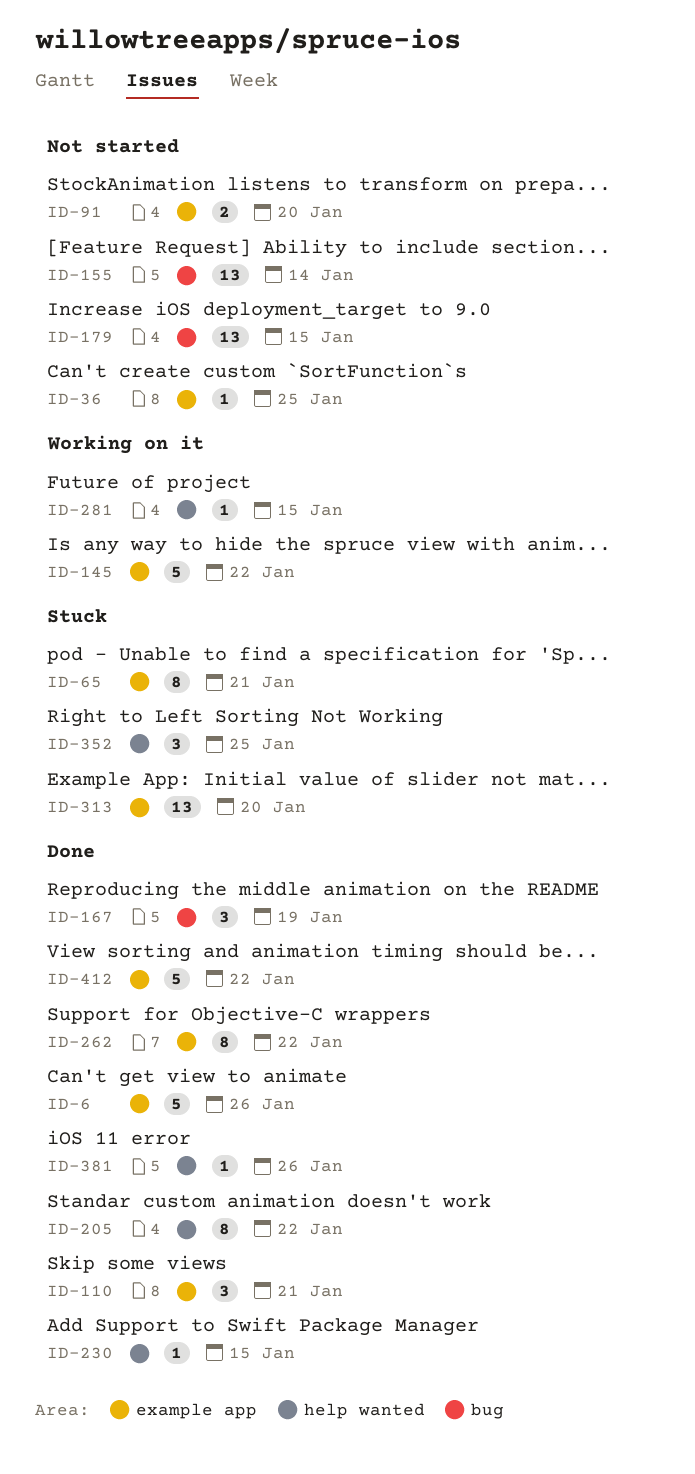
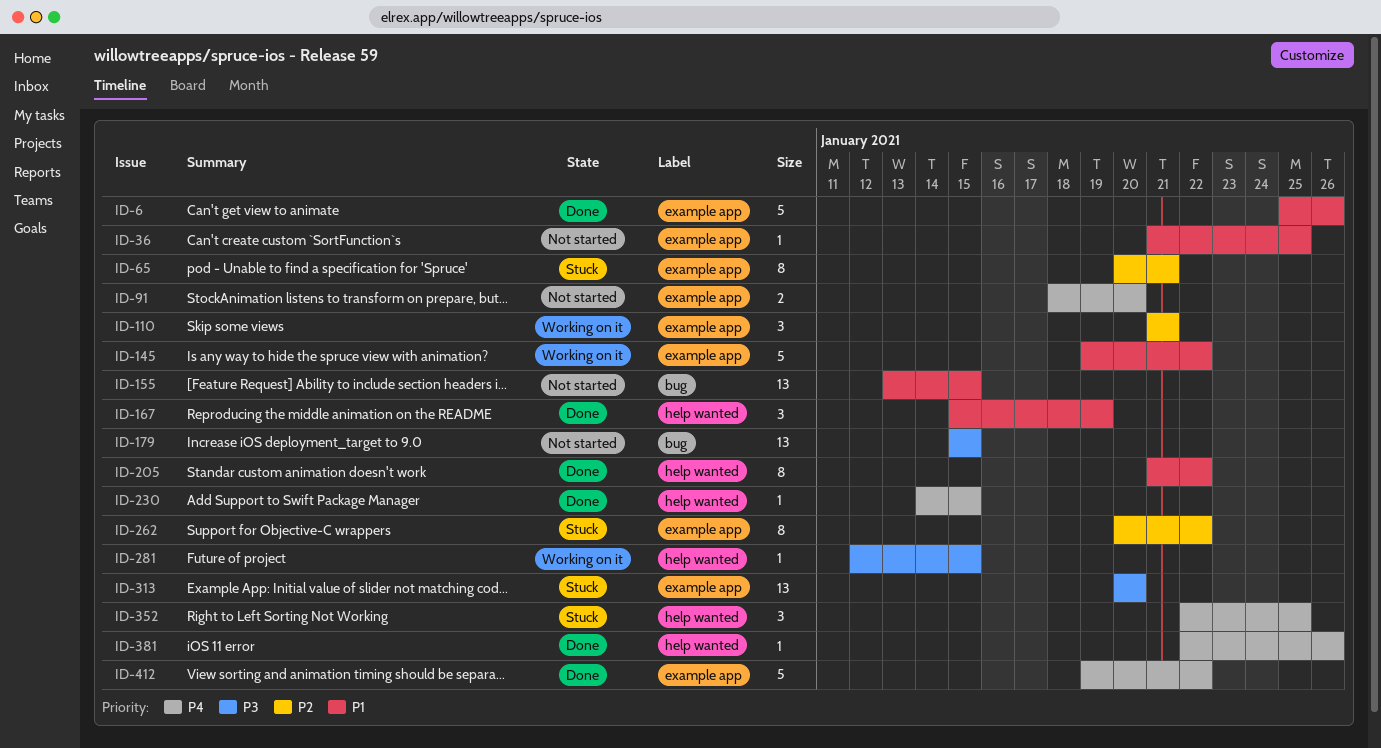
ID-110, status: Done -> Working on it
ID-155, due: Jan 14 -> Jan 15
ID-167, label: bug -> help wanted
ID-262, status: Done -> Stuck

